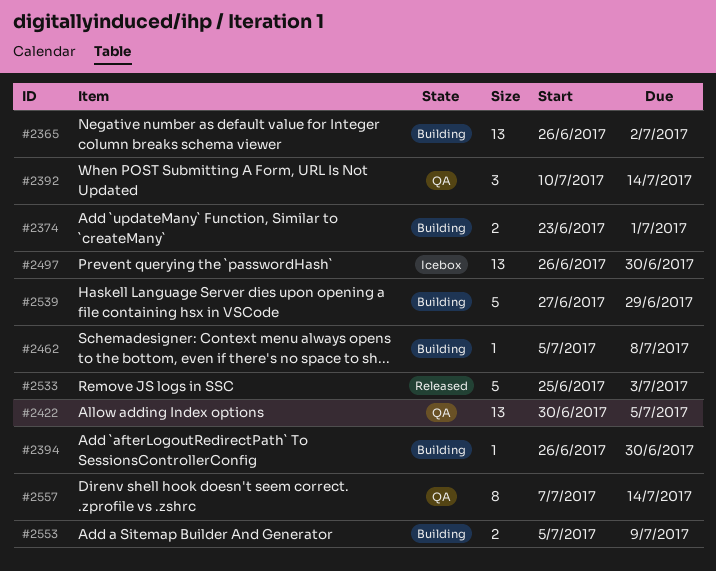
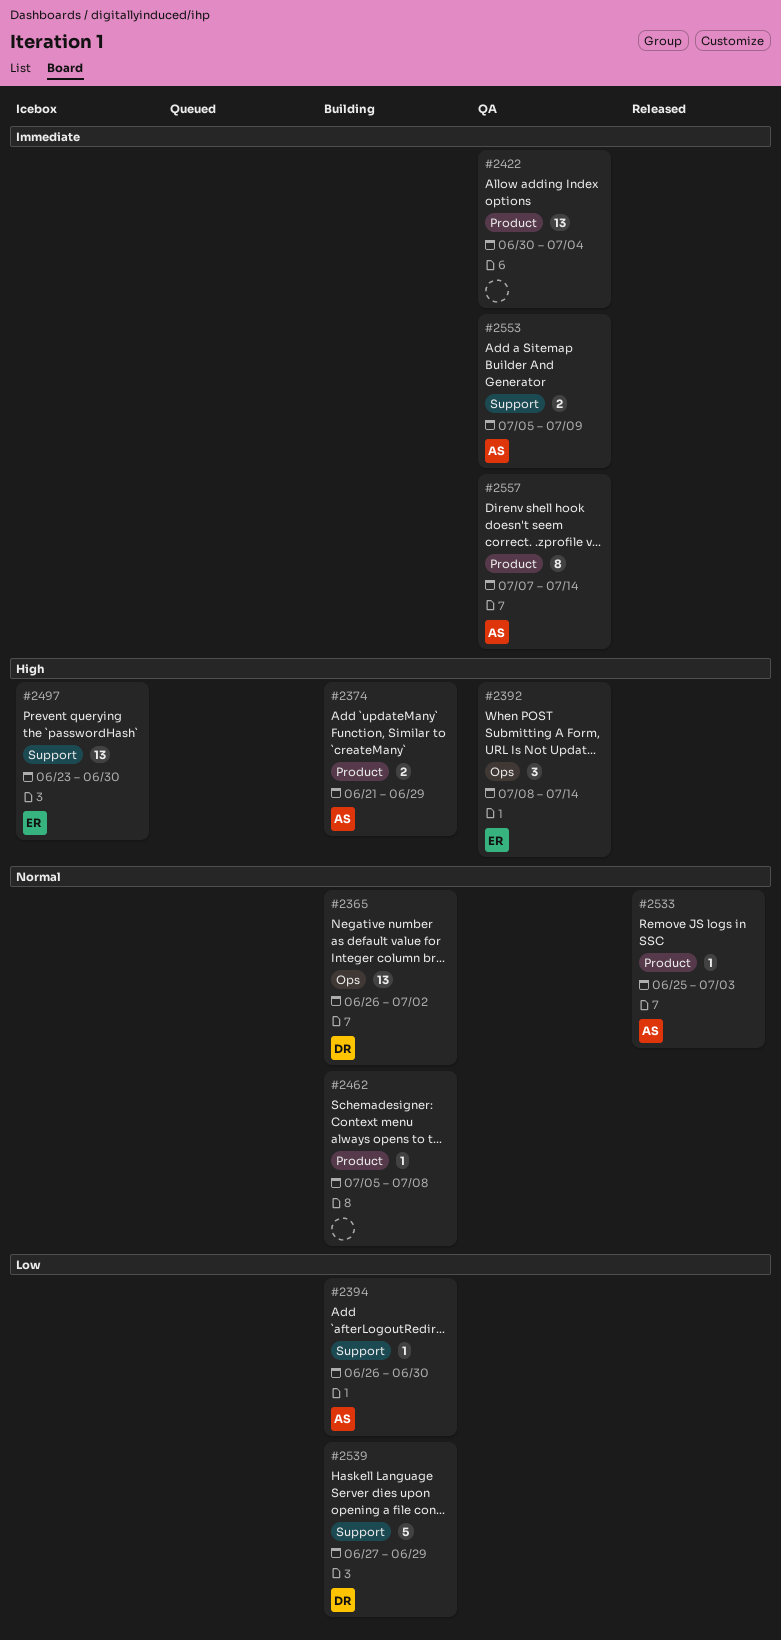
#2374, start: Jun 23 -> Jun 21
#2374, due: Jul 1 -> Jun 29
#2392, start: Jul 10 -> Jul 8
#2422, due: Jul 5 -> Jul 4
#2497, start: Jun 26 -> Jun 23
#2533, estimate: 5 -> 1
#2553, status: Building -> QA

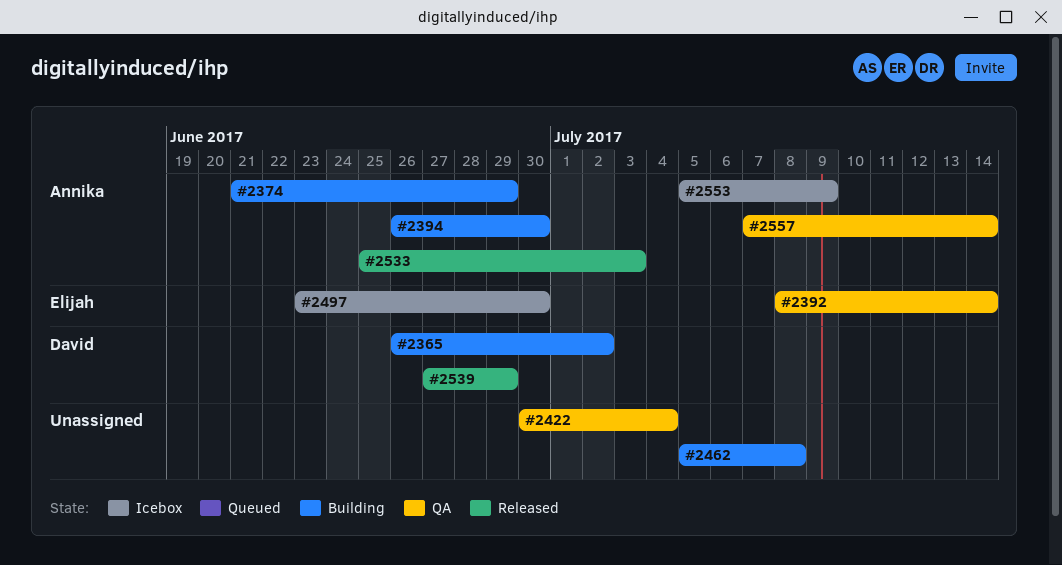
#2539, status: Building -> Released
#2553, status: QA -> Icebox

